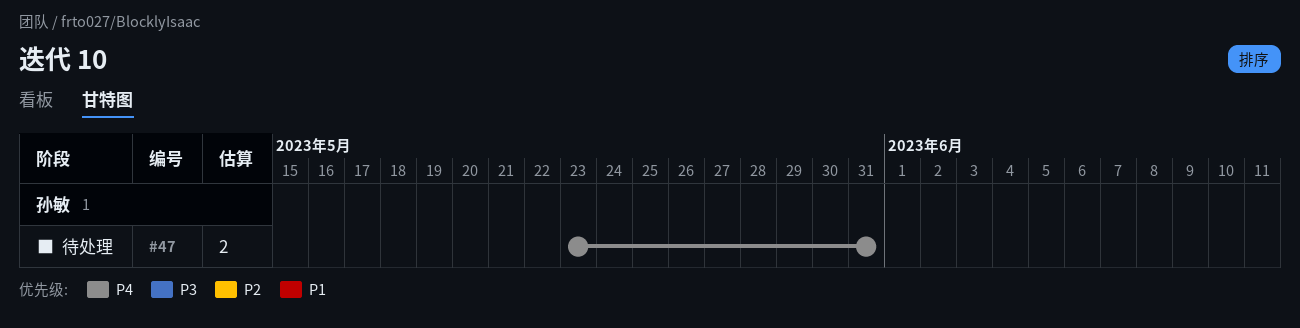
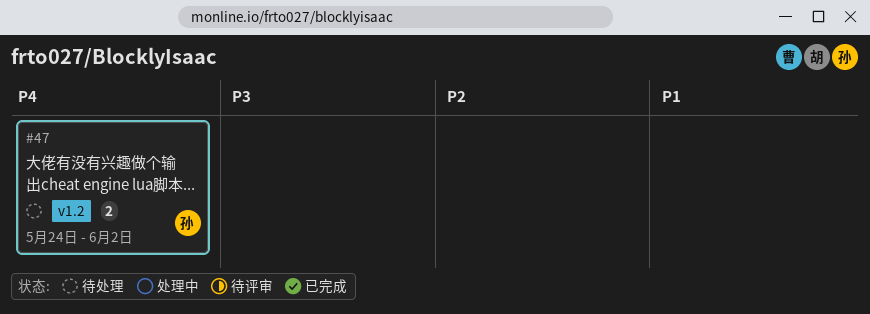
#47, start: May 23 -> May 24
#47, due: May 31 -> Jun 2

